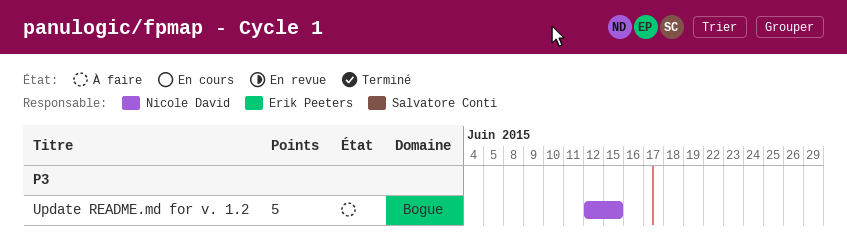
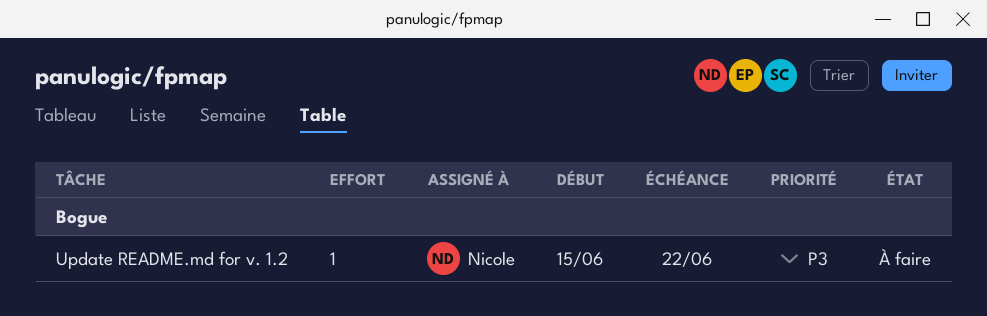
Update README.md for v. 1.2, estimate: 5 -> 1
Update README.md for v. 1.2, start: Jun 12 -> Jun 15
Update README.md for v. 1.2, due: Jun 15 -> Jun 22

